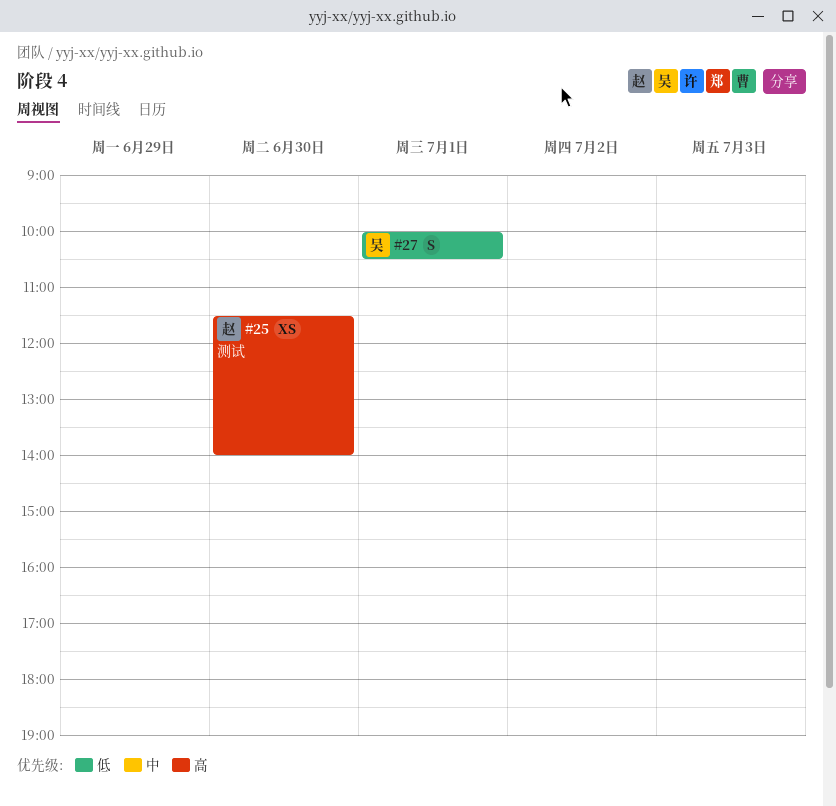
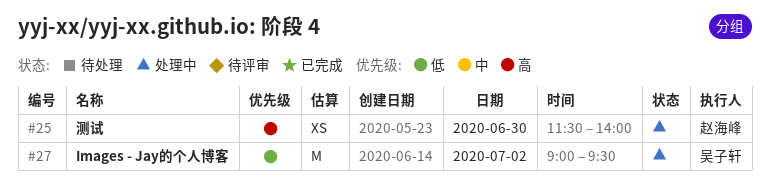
#27, estimate: S -> M
#27, day: Jul 1 -> Jul 2
#27, begins: 10:00 -> 09:00
#27, ends: 10:30 -> 09:30

